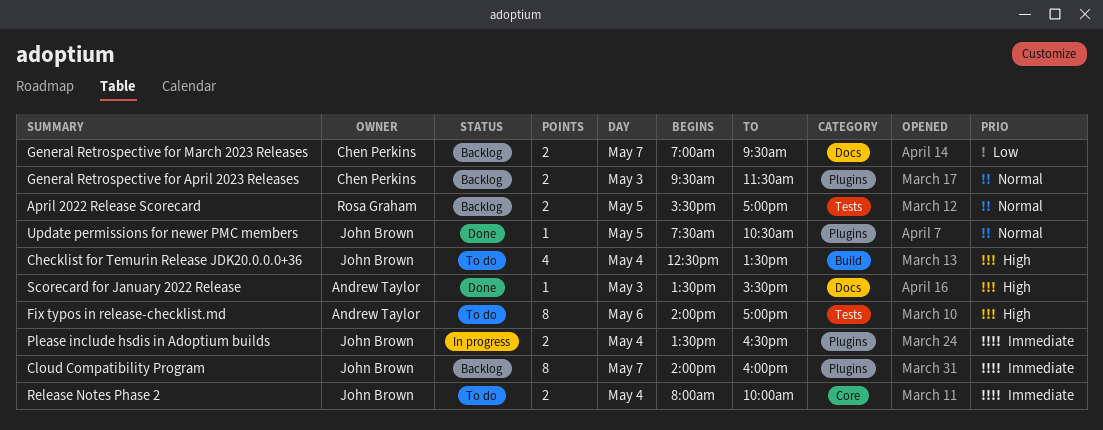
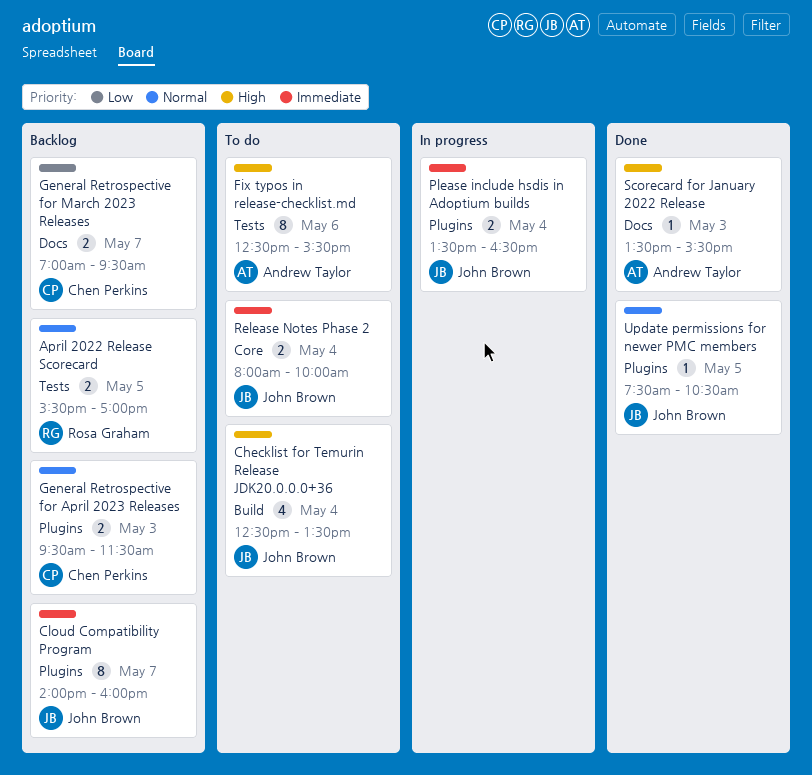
Fix typos in release-checklist.md, begins: 14:00 -> 12:30
Fix typos in release-checklist.md, ends: 17:00 -> 15:30

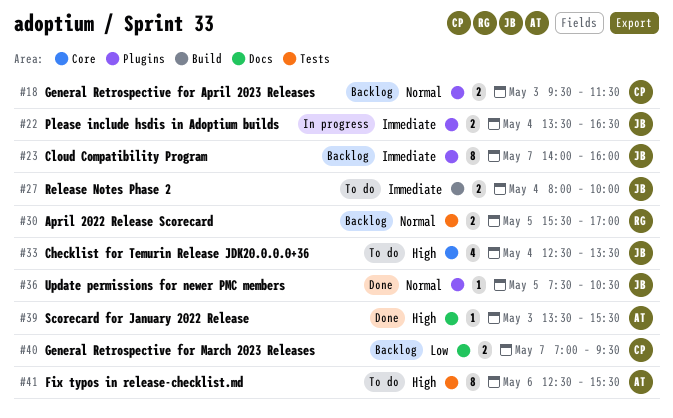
Checklist for Temurin Release JDK20.0.0.0+36, label: Build -> Core
Release Notes Phase 2, label: Core -> Build

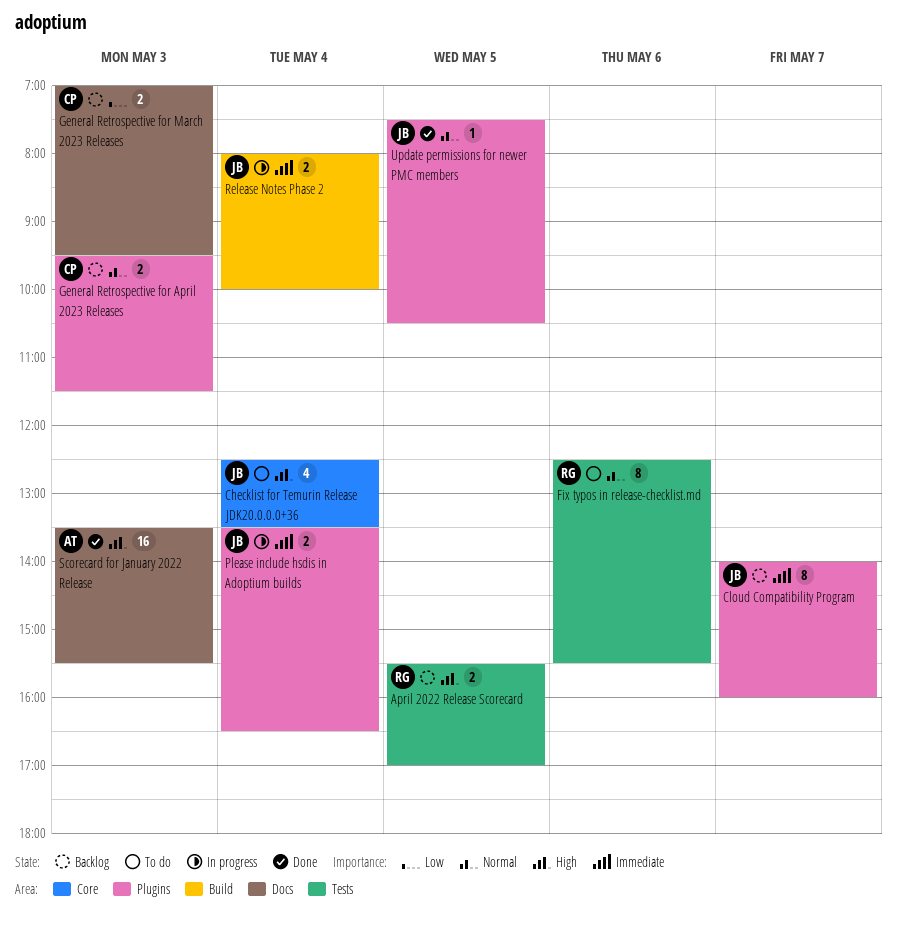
April 2022 Release Scorecard, priority: Normal -> High
Fix typos in release-checklist.md, owner: AT -> RG
Fix typos in release-checklist.md, priority: High -> Normal
General Retrospective for March 2023 Releases, day: May 7 -> May 3
Release Notes Phase 2, status: To do -> In progress
Scorecard for January 2022 Release, estimate: 1 -> 16

